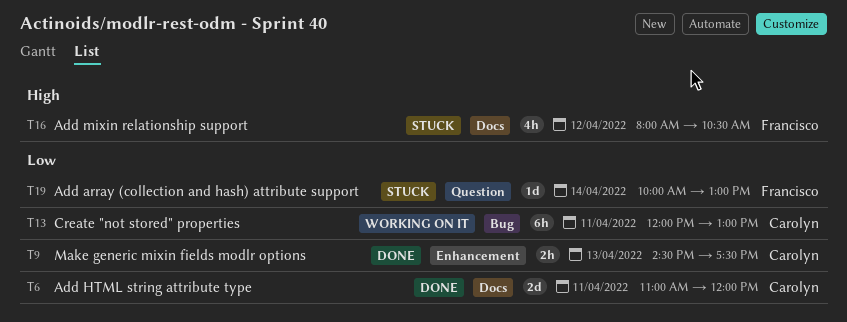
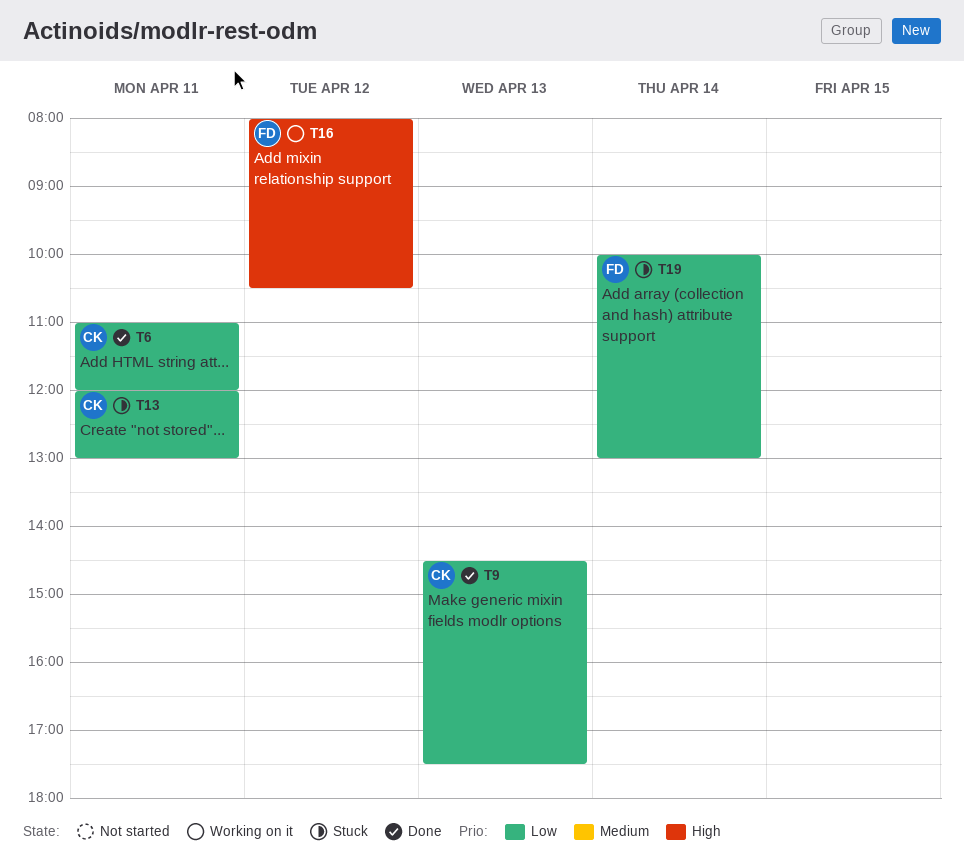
T13, status: Working on it -> Stuck
T16, status: Stuck -> Working on it

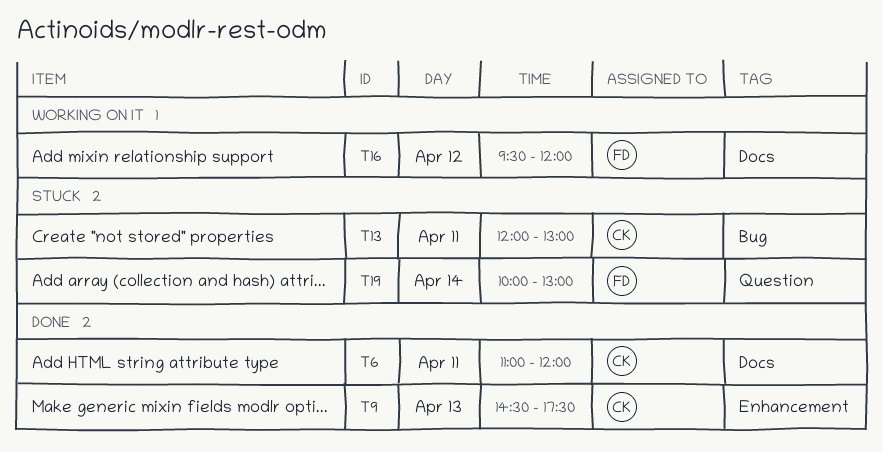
T16, begins: 08:00 -> 09:30
T16, ends: 10:30 -> 12:00

